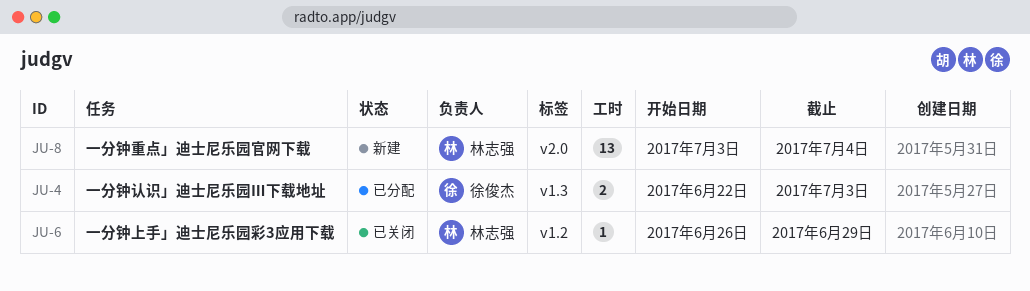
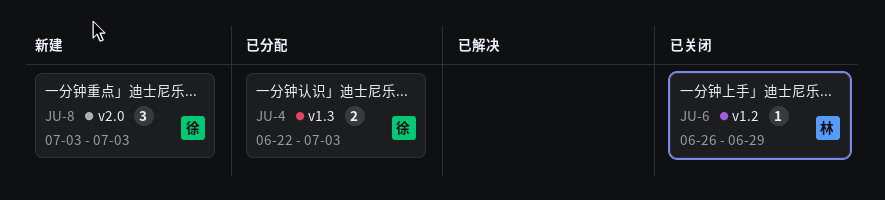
JU-8, owner: 林志强 -> 徐俊杰
JU-8, estimate: 13 -> 3
JU-8, due: Jul 4 -> Jul 3

